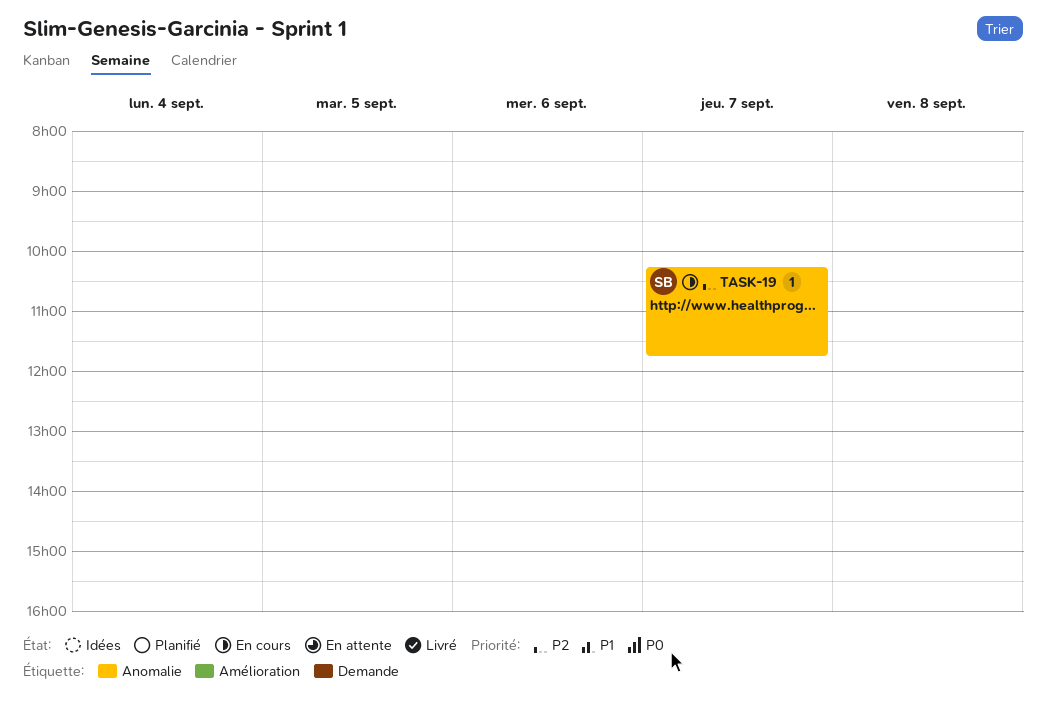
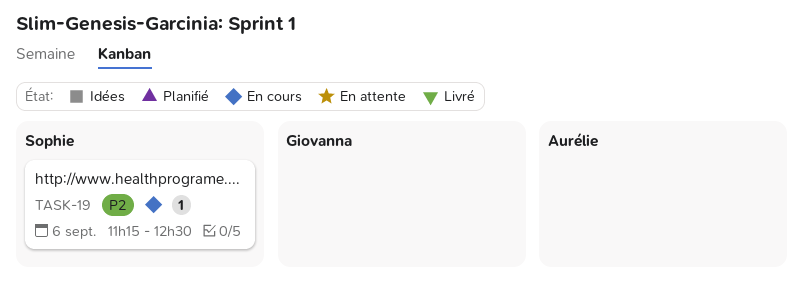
TASK-19, day: Sep 7 -> Sep 6
TASK-19, begins: 10:15 -> 11:15
TASK-19, ends: 11:45 -> 12:30

